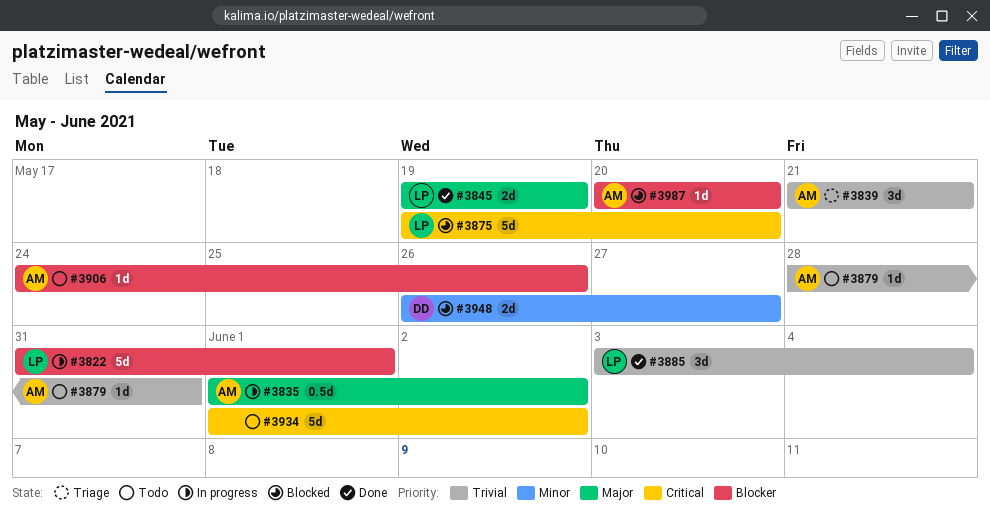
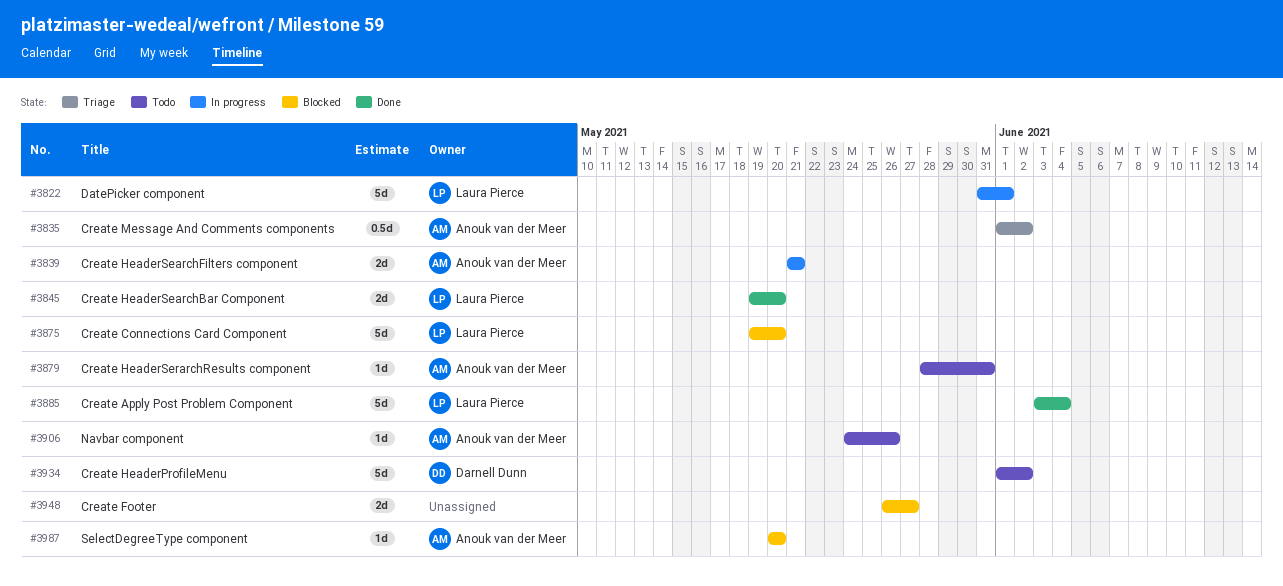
#3835, status: In progress -> Triage
#3839, status: Triage -> In progress
#3839, estimate: 3d -> 2d
#3845, due: May 19 -> May 20
#3885, estimate: 3d -> 5d
#3934, owner: none -> Darnell Dunn
#3948, owner: Darnell Dunn -> none

